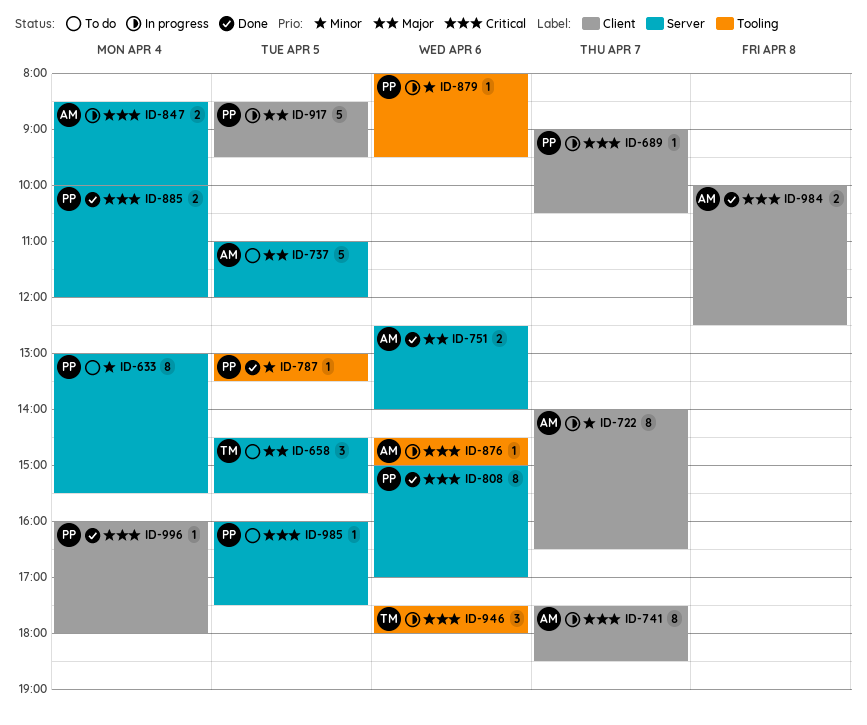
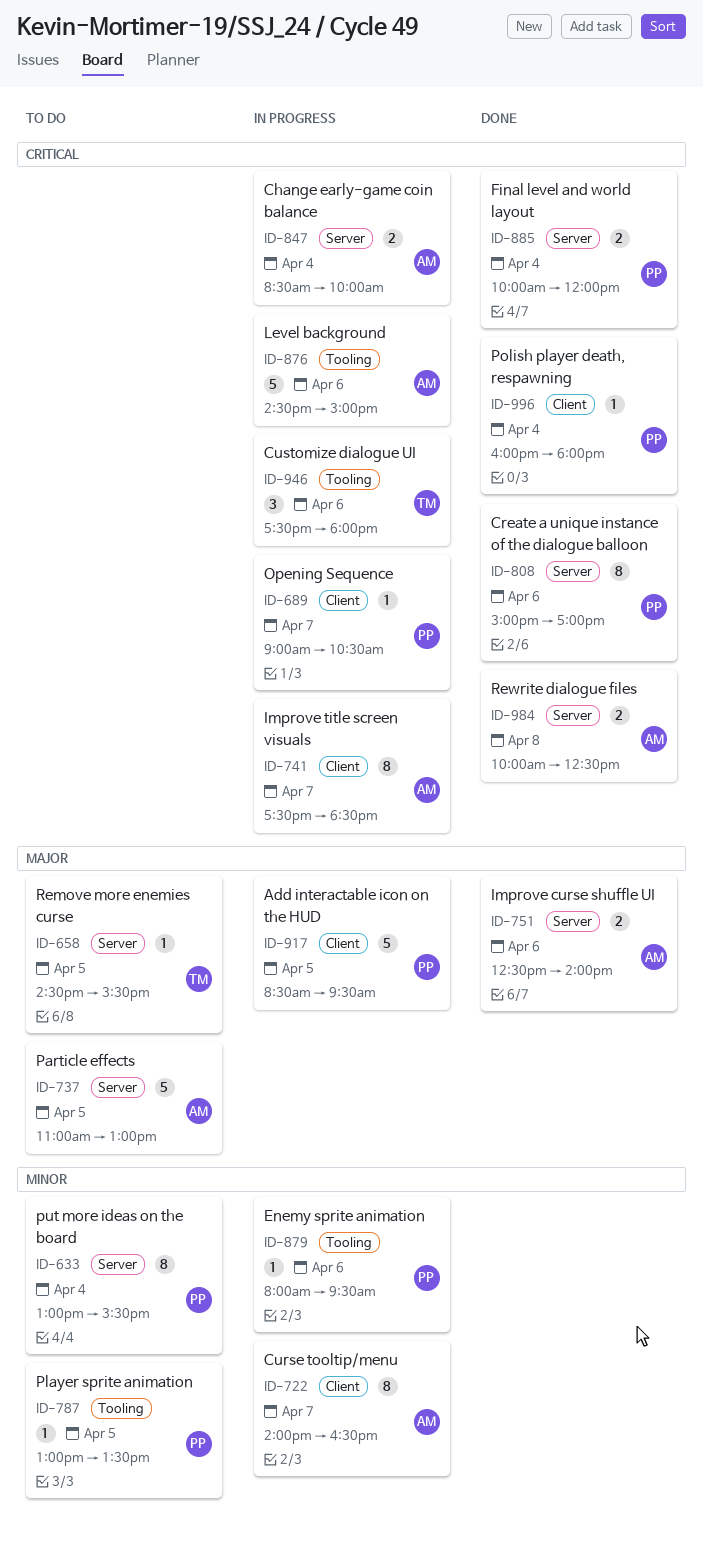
ID-658, estimate: 3 -> 1
ID-737, ends: 12:00 -> 13:00
ID-787, status: Done -> To do
ID-876, estimate: 1 -> 5
ID-984, label: Client -> Server
ID-985: present -> none

